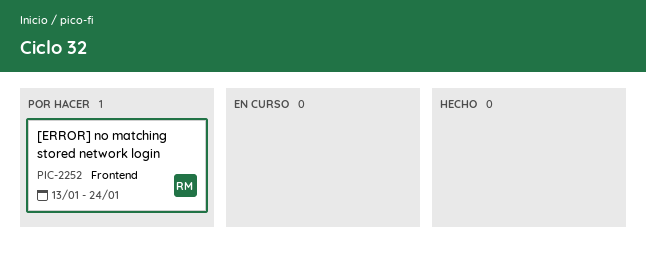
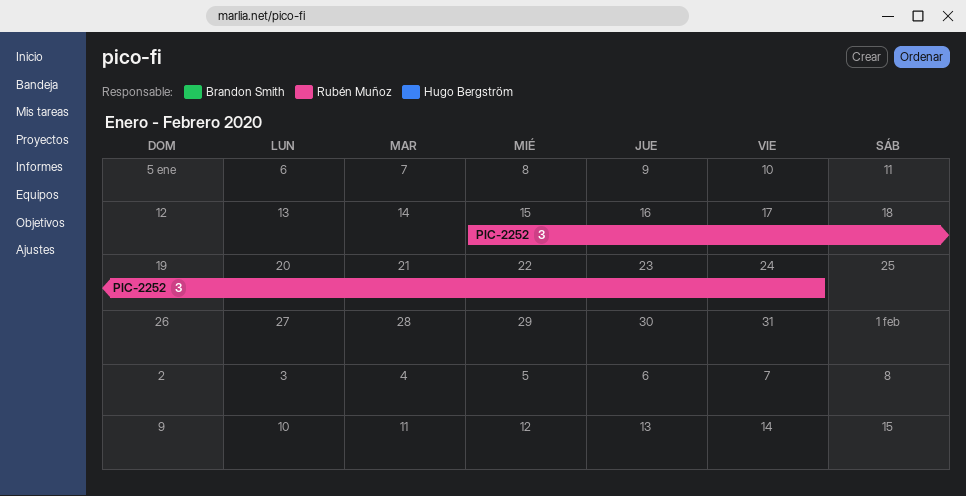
PIC-2252, start: Jan 13 -> Jan 15

